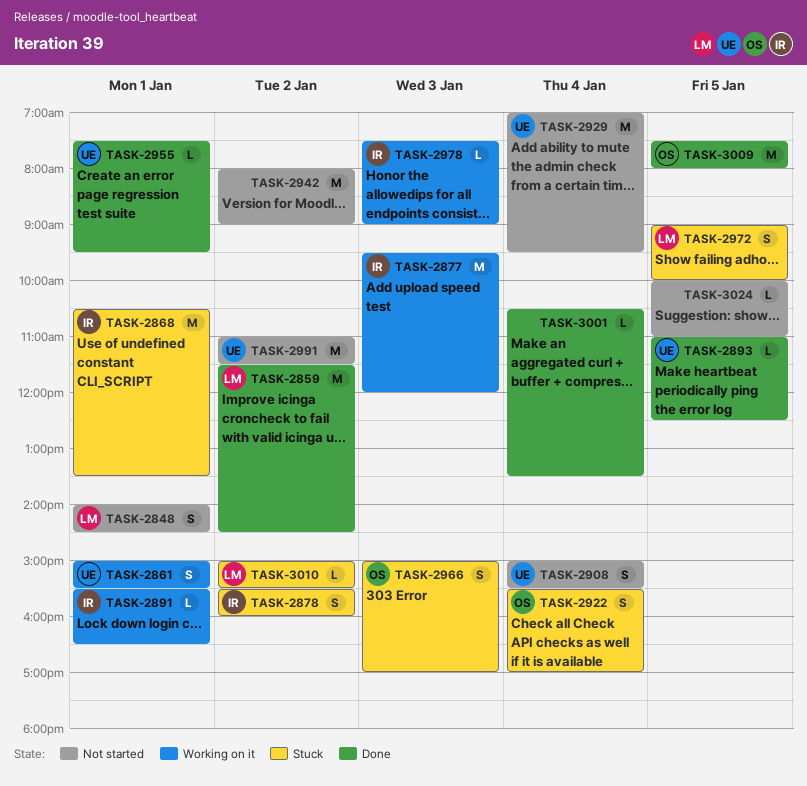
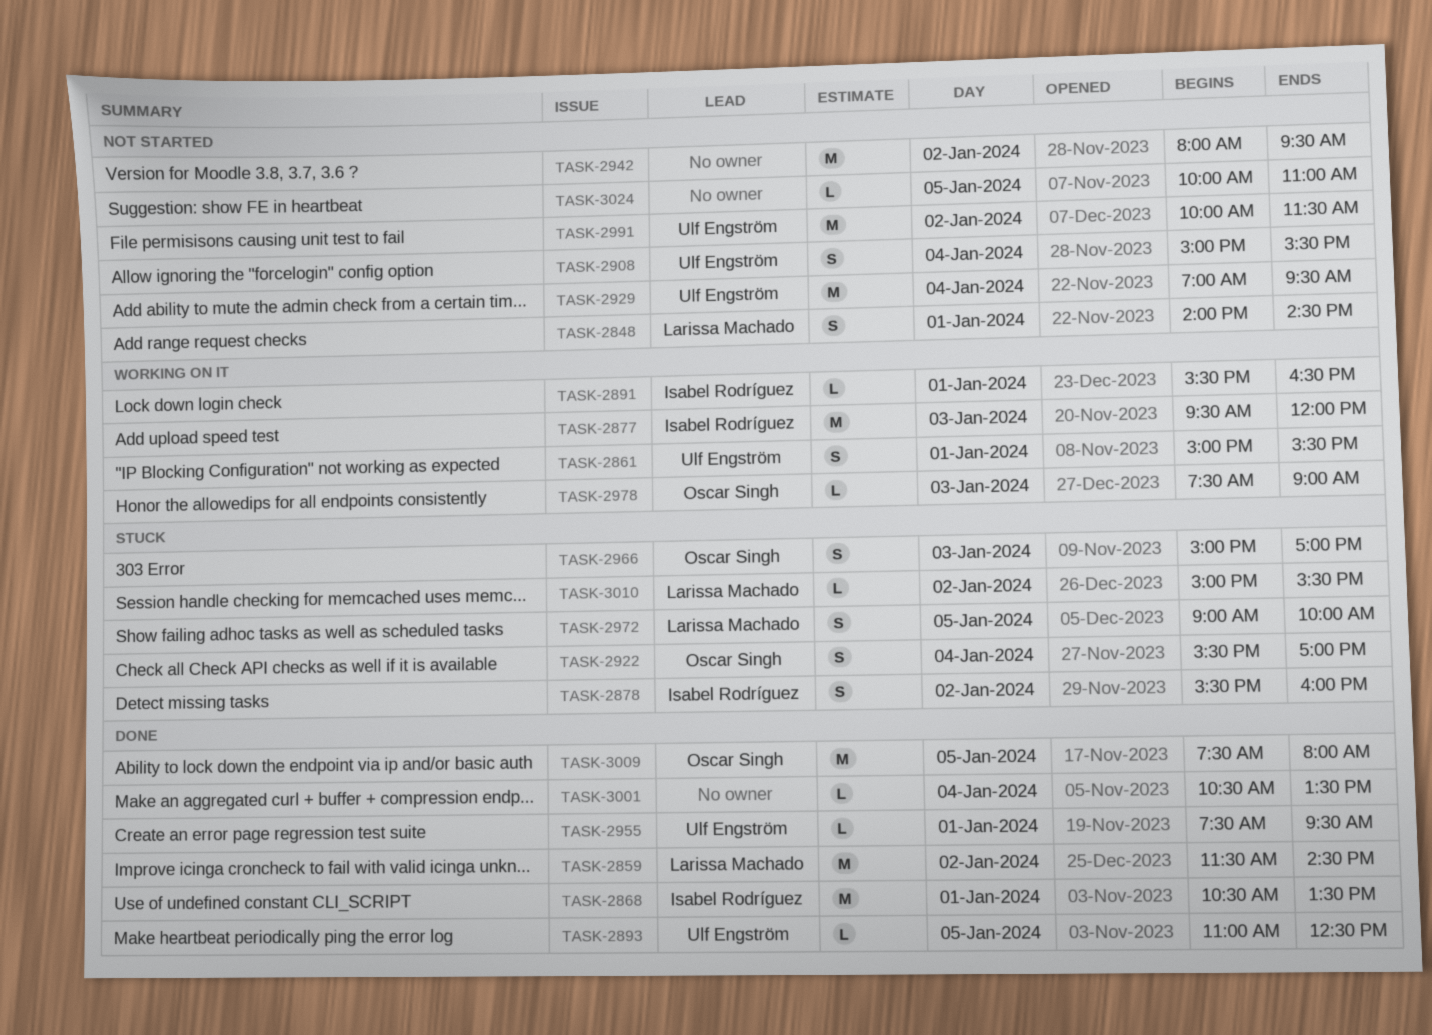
TASK-2868, status: Stuck -> Done
TASK-2942, ends: 09:00 -> 09:30
TASK-2978, owner: Isabel Rodríguez -> Oscar Singh
TASK-2991, begins: 11:00 -> 10:00

